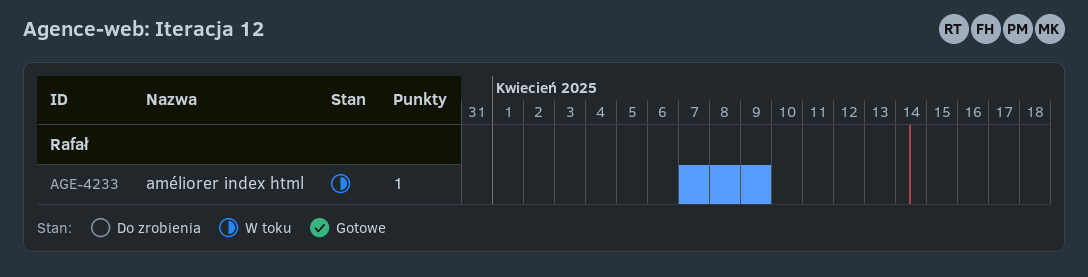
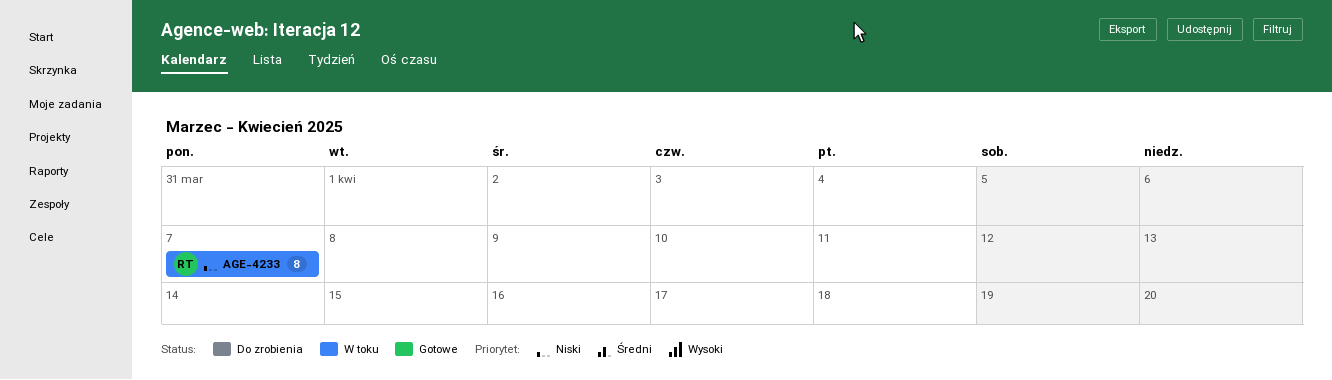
AGE-4233, estimate: 1 -> 8
AGE-4233, due: Apr 9 -> Apr 7

